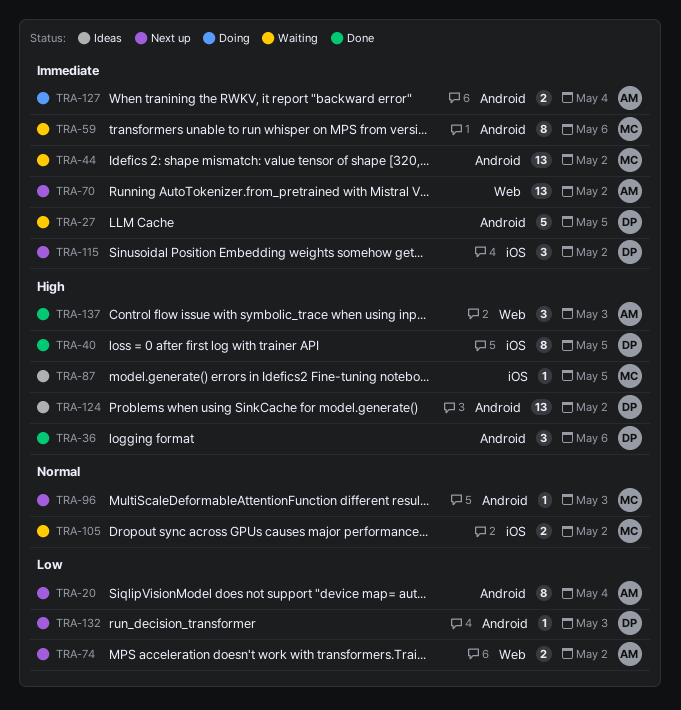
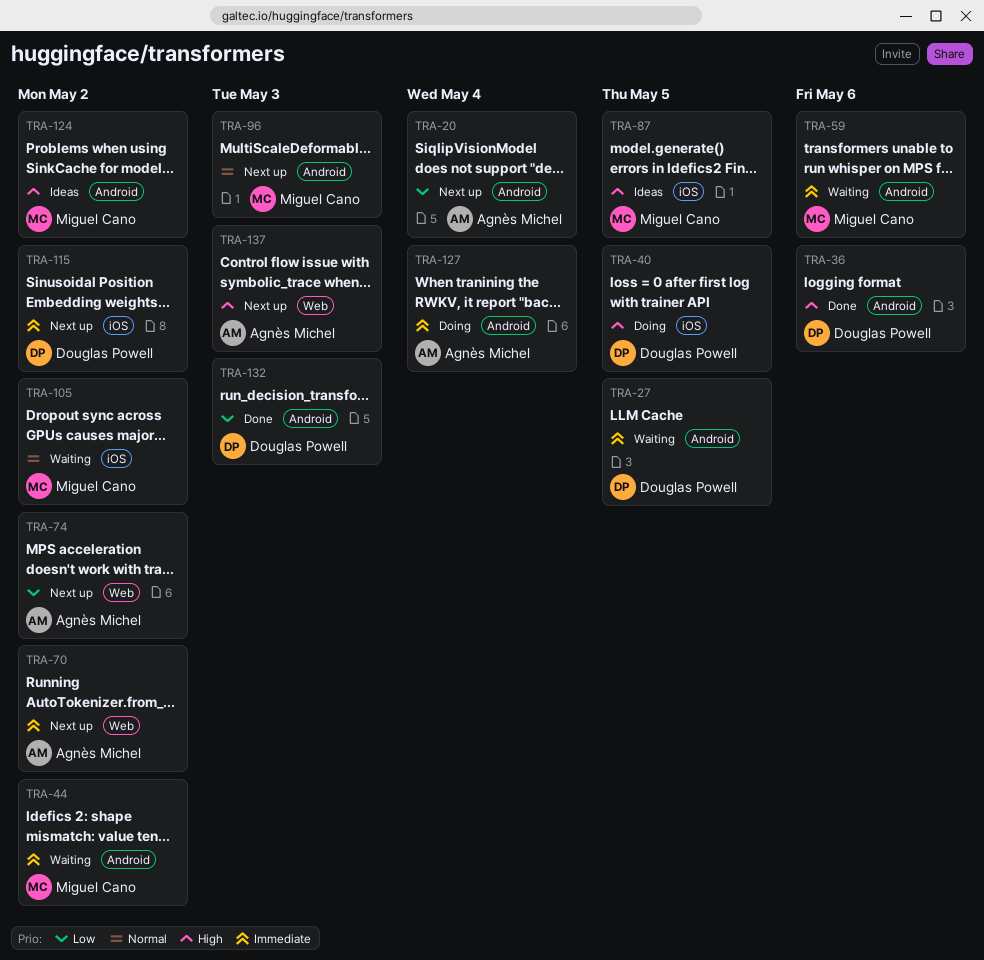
TRA-40, status: Done -> Doing
TRA-124, owner: Douglas Powell -> Miguel Cano
TRA-132, status: Next up -> Done
TRA-137, status: Done -> Next up

